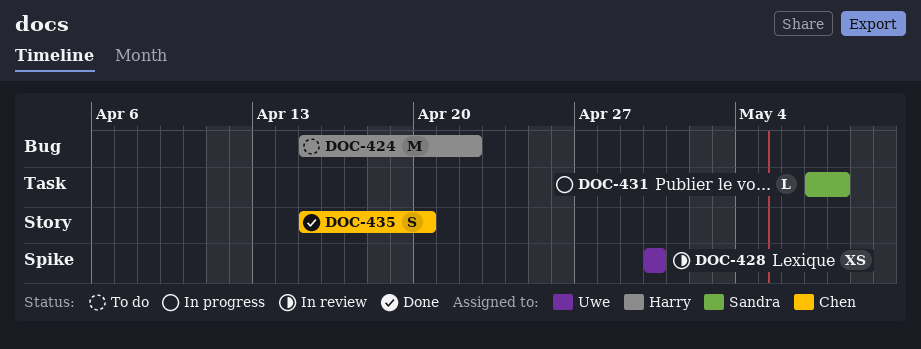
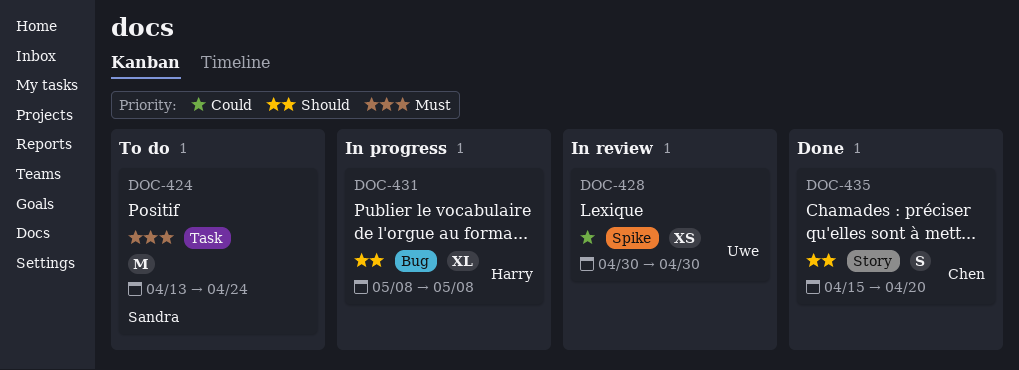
DOC-424, owner: Harry -> Sandra
DOC-424, label: Bug -> Task
DOC-424, start: Apr 15 -> Apr 13
DOC-424, due: Apr 22 -> Apr 24
DOC-431, owner: Sandra -> Harry
DOC-431, label: Task -> Bug
DOC-431, estimate: L -> XL
DOC-431, start: May 7 -> May 8

